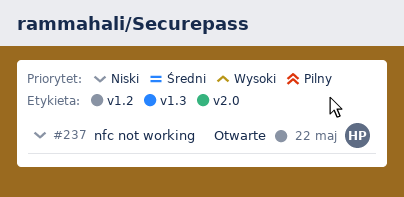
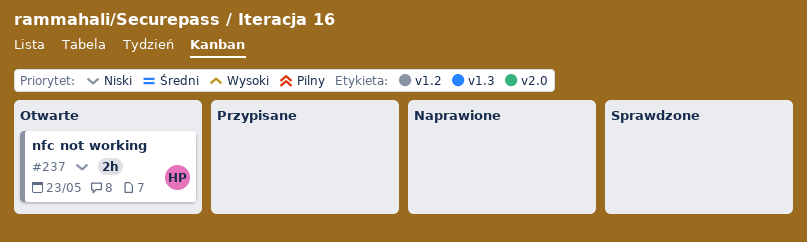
#237, due: May 22 -> May 23

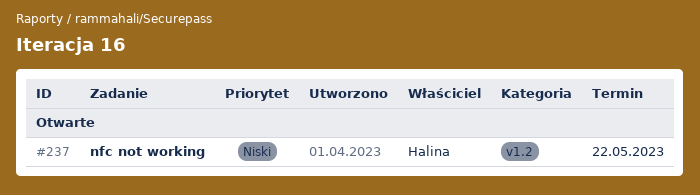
#237, due: May 23 -> May 22

